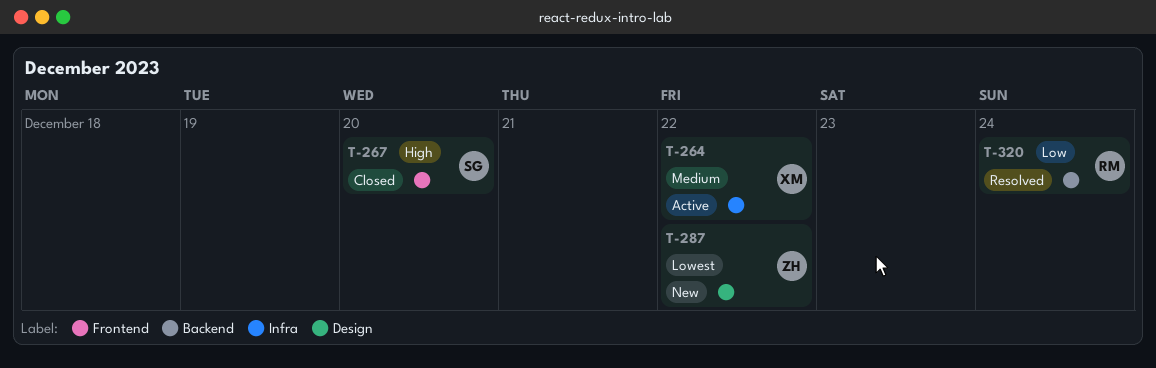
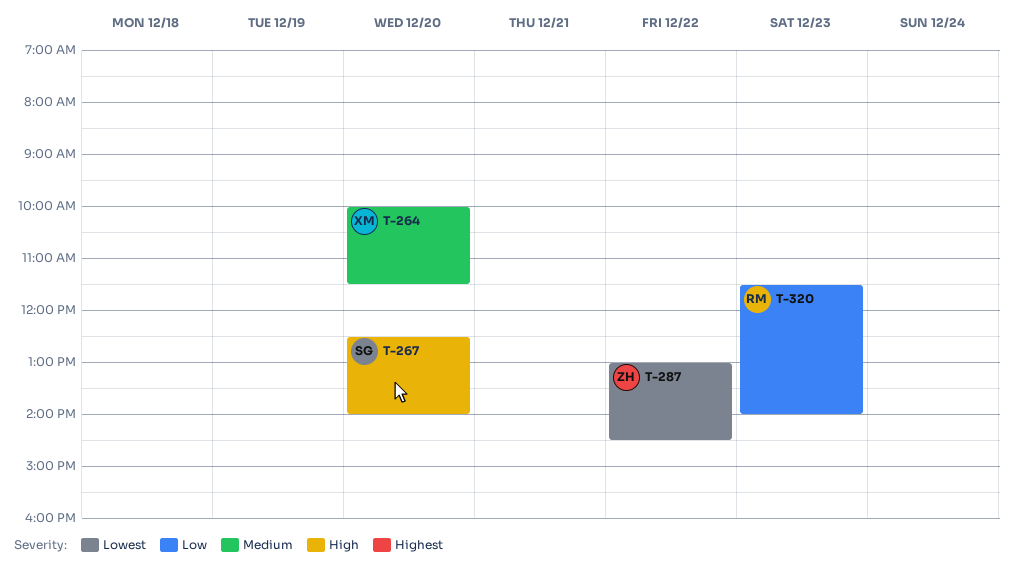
T-264, day: Dec 22 -> Dec 20
T-320, day: Dec 24 -> Dec 23

